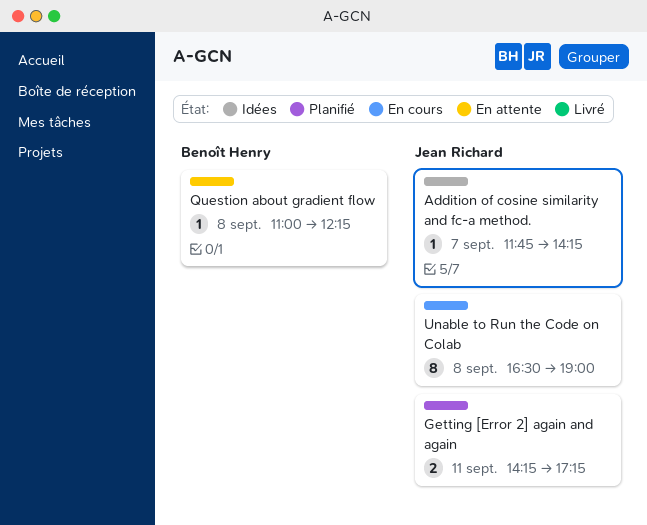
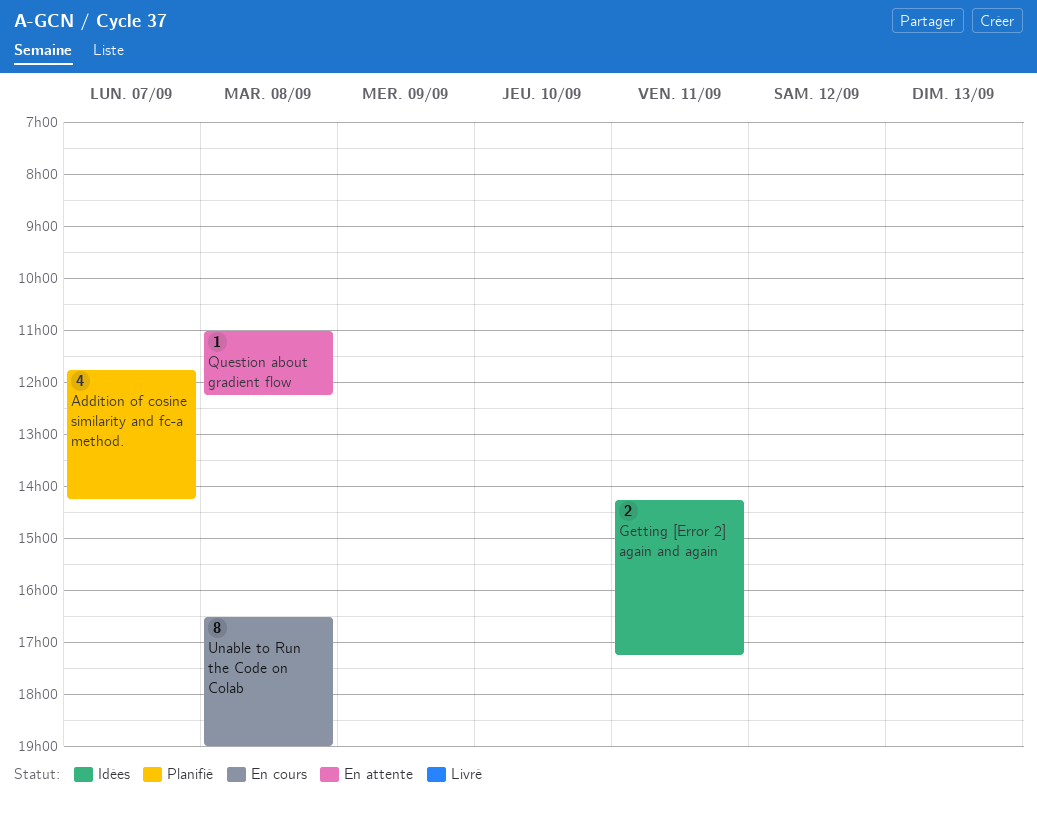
Addition of cosine similarity and fc-a method., status: Idées -> Planifié
Addition of cosine similarity and fc-a method., estimate: 1 -> 4
Getting [Error 2] again and again, status: Planifié -> Idées

